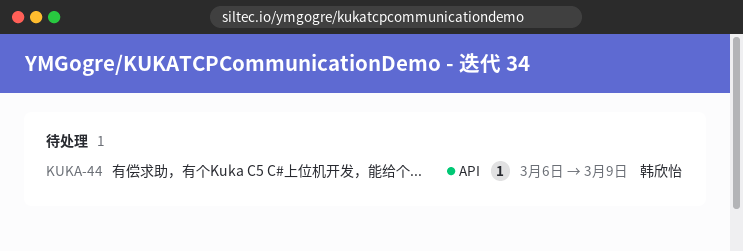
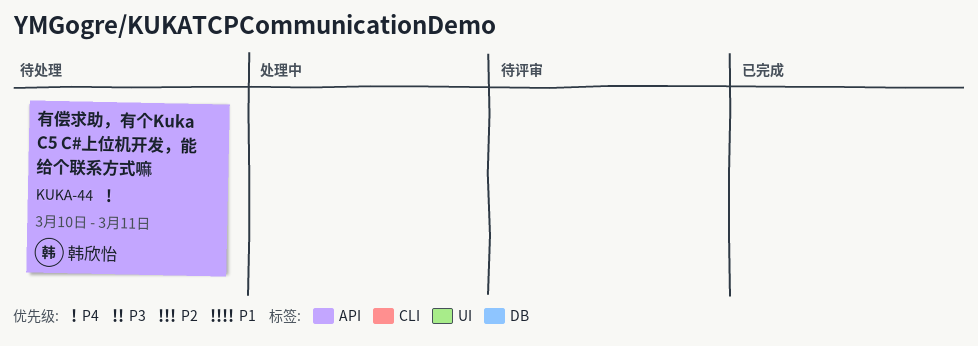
KUKA-44, start: Mar 6 -> Mar 10
KUKA-44, due: Mar 9 -> Mar 11

